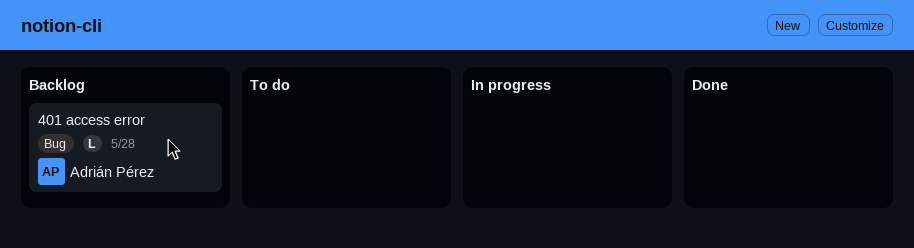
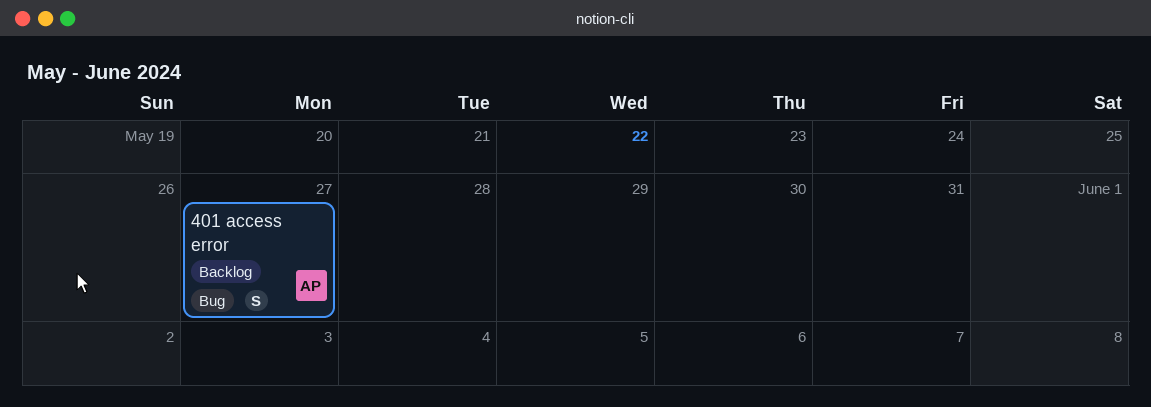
401 access error, estimate: L -> S
401 access error, due: May 28 -> May 27

